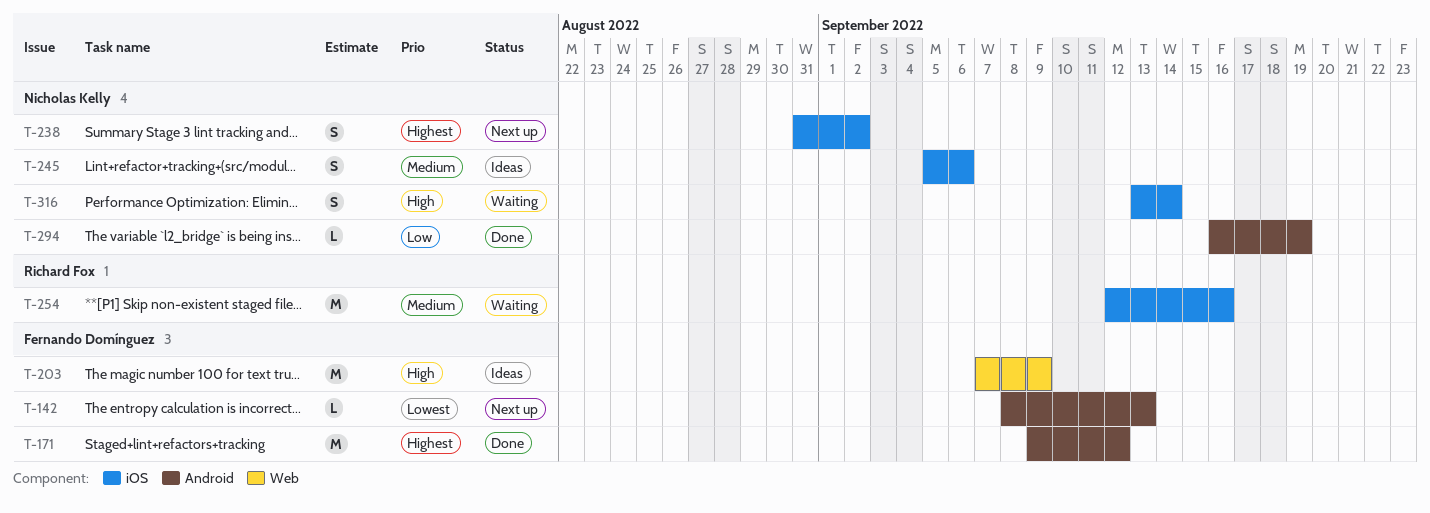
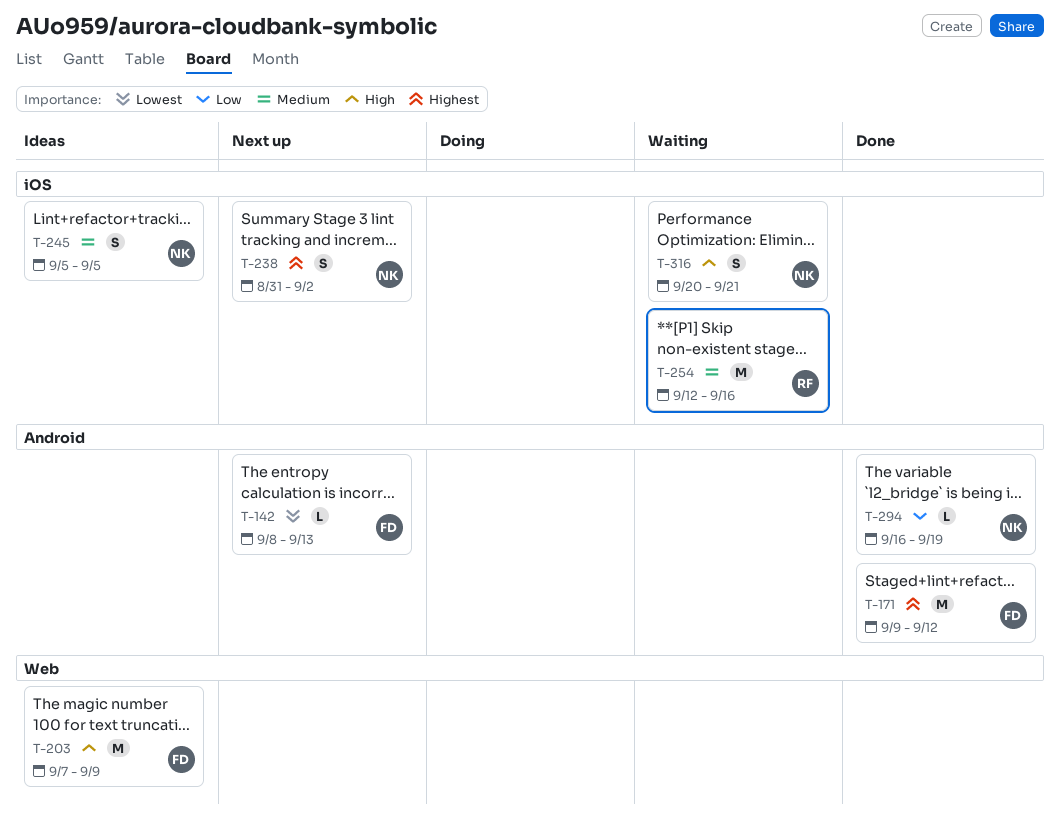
T-245, due: Sep 6 -> Sep 5
T-316, start: Sep 13 -> Sep 20
T-316, due: Sep 14 -> Sep 21

